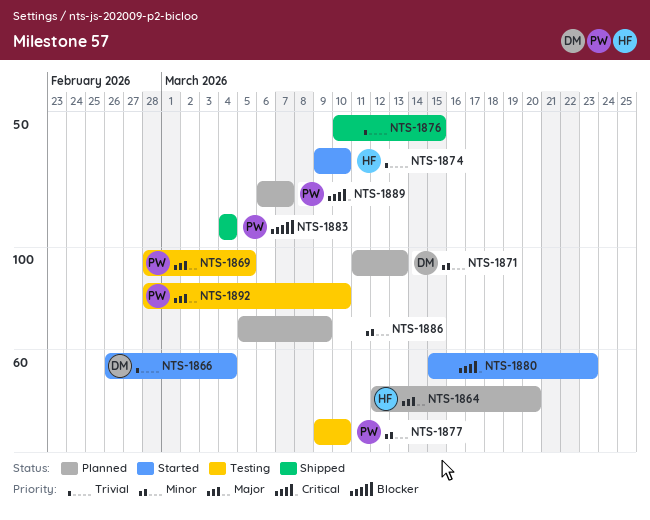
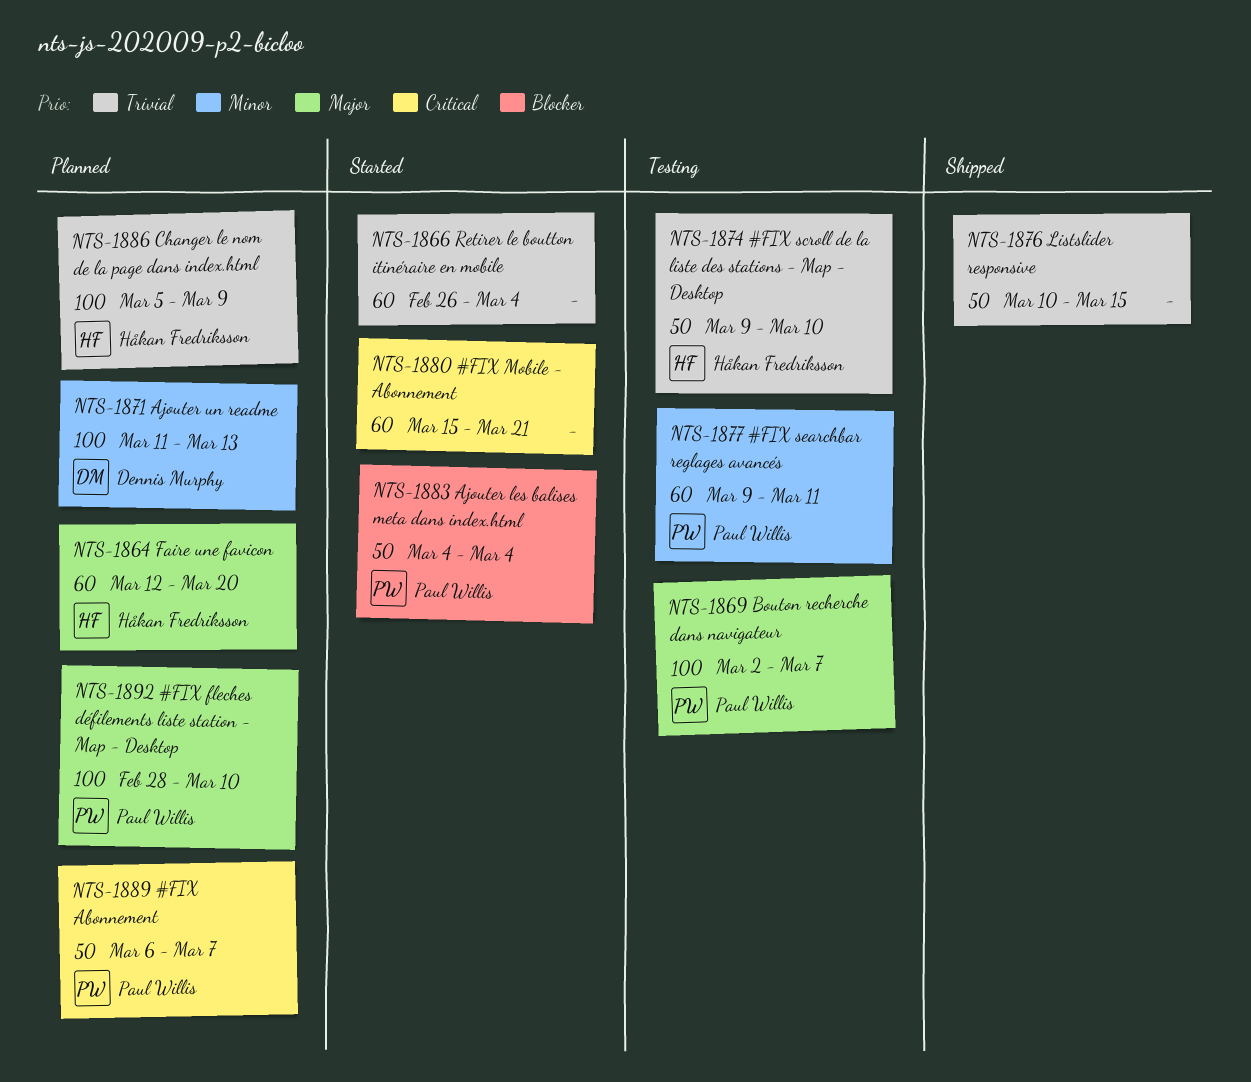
NTS-1866, owner: Dennis Murphy -> none
NTS-1869, start: Feb 28 -> Mar 2
NTS-1869, due: Mar 5 -> Mar 7
NTS-1874, status: Started -> Testing
NTS-1877, due: Mar 10 -> Mar 11
NTS-1880, due: Mar 23 -> Mar 21
NTS-1883, status: Shipped -> Started
NTS-1886, owner: none -> Håkan Fredriksson
NTS-1886, priority: Minor -> Trivial
NTS-1892, status: Testing -> Planned

